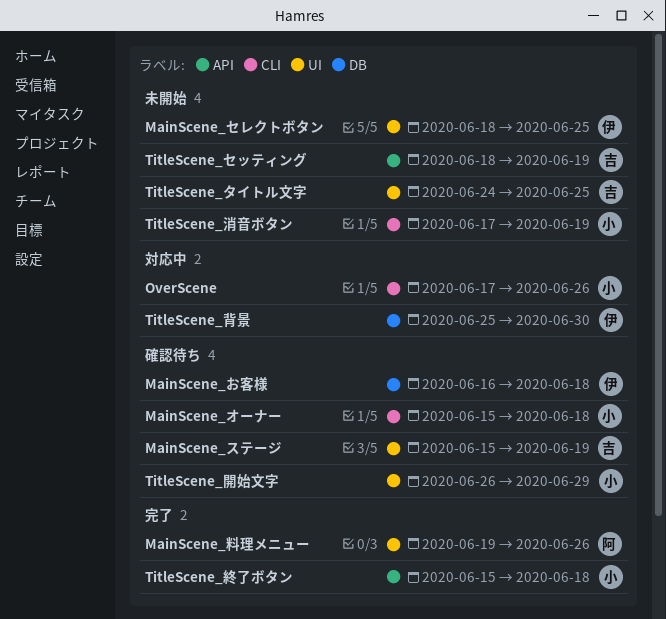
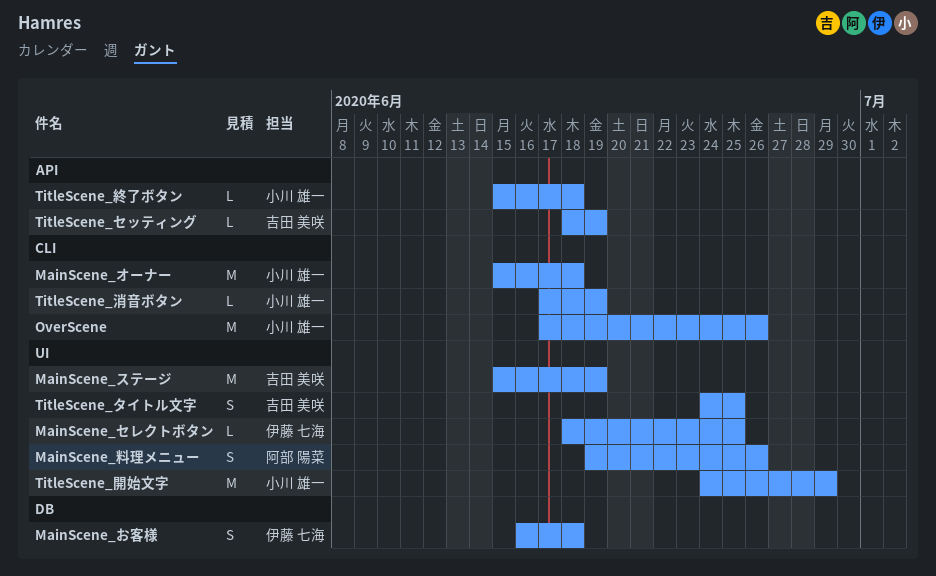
TitleScene_背景: present -> none
TitleScene_開始文字, start: Jun 26 -> Jun 24

